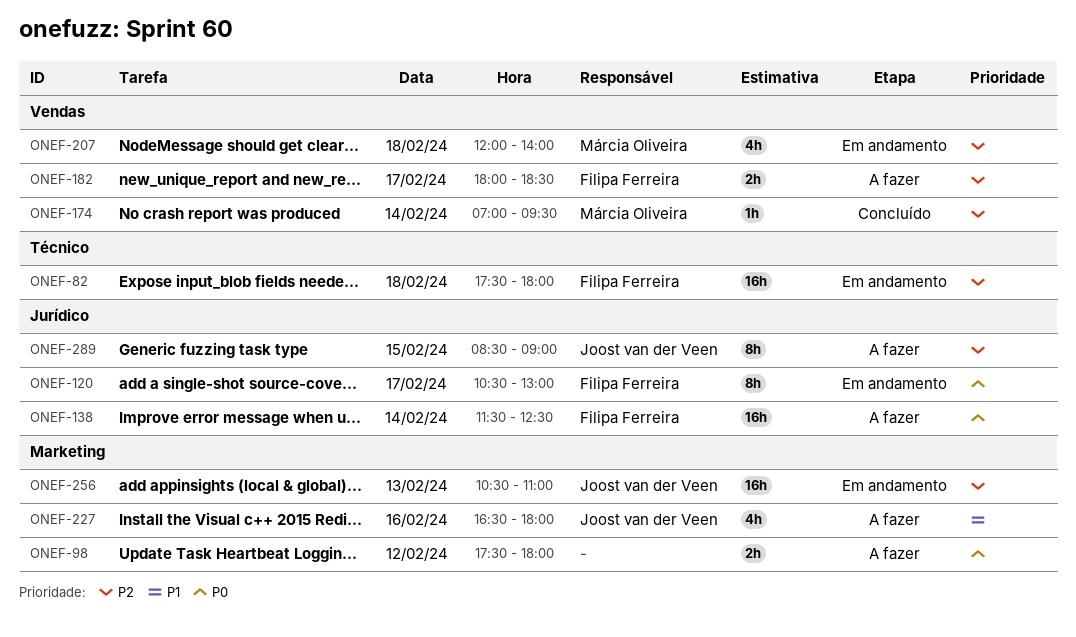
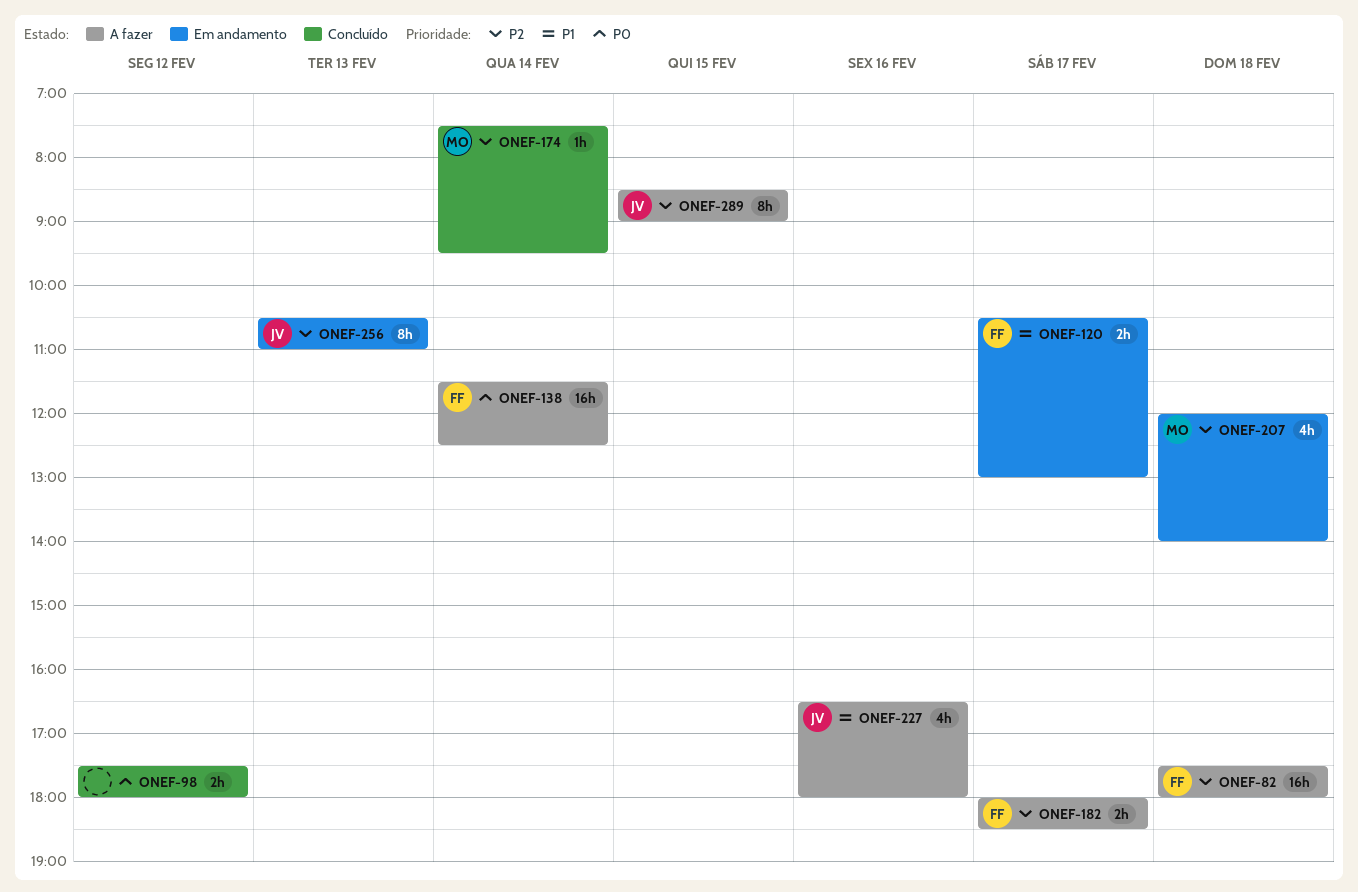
ONEF-82, status: Em andamento -> A fazer
ONEF-98, status: A fazer -> Concluído
ONEF-120, priority: P0 -> P1
ONEF-120, estimate: 8h -> 2h
ONEF-174, begins: 07:00 -> 07:30
ONEF-256, estimate: 16h -> 8h

